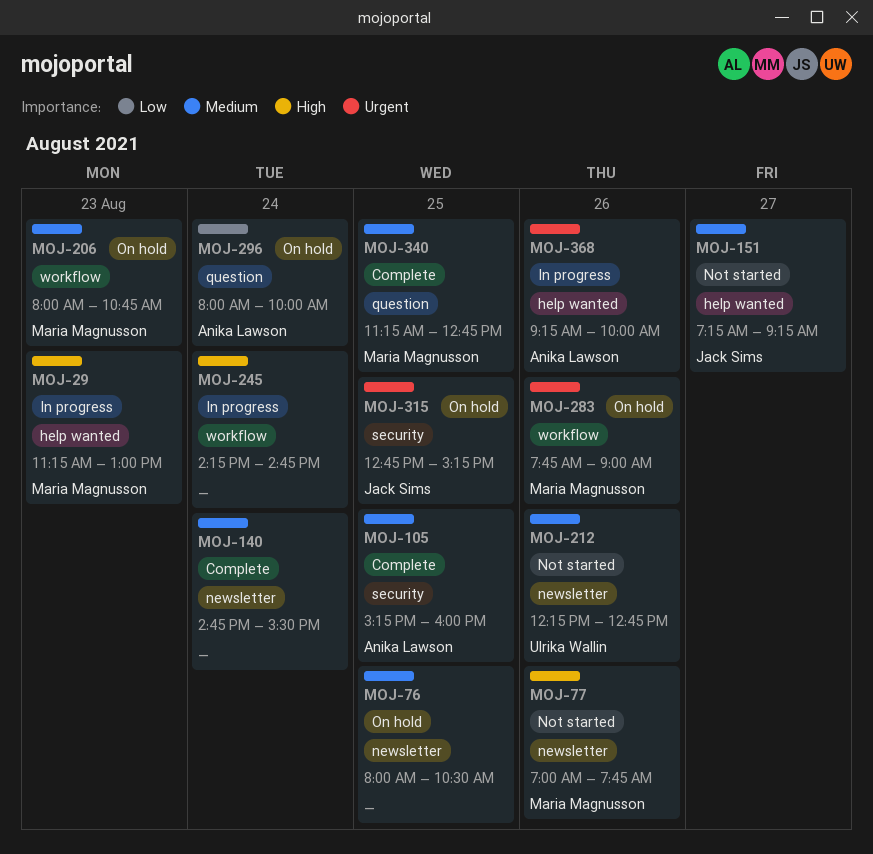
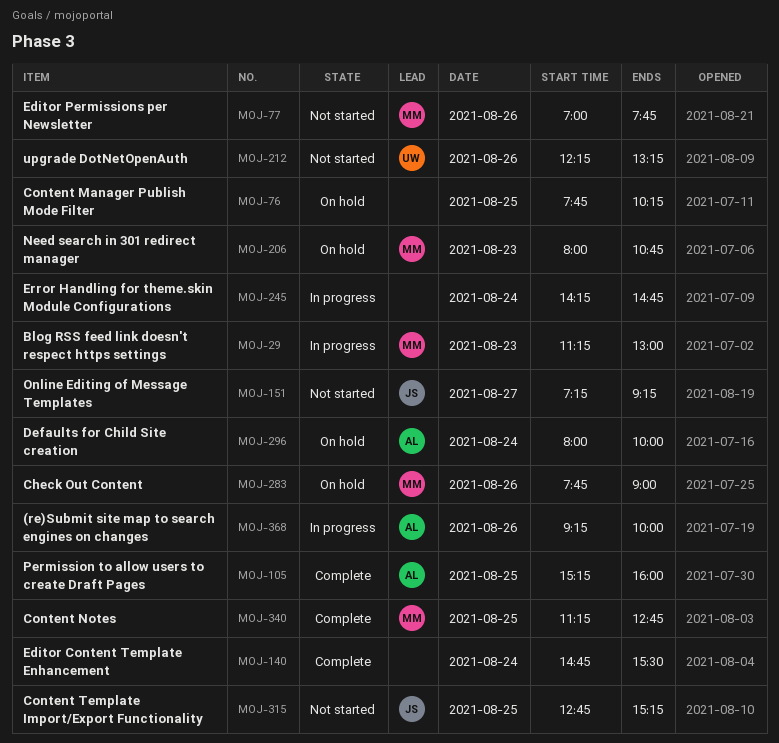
MOJ-76, begins: 08:00 -> 07:45
MOJ-76, ends: 10:30 -> 10:15
MOJ-212, ends: 12:45 -> 13:15
MOJ-315, status: On hold -> Not started

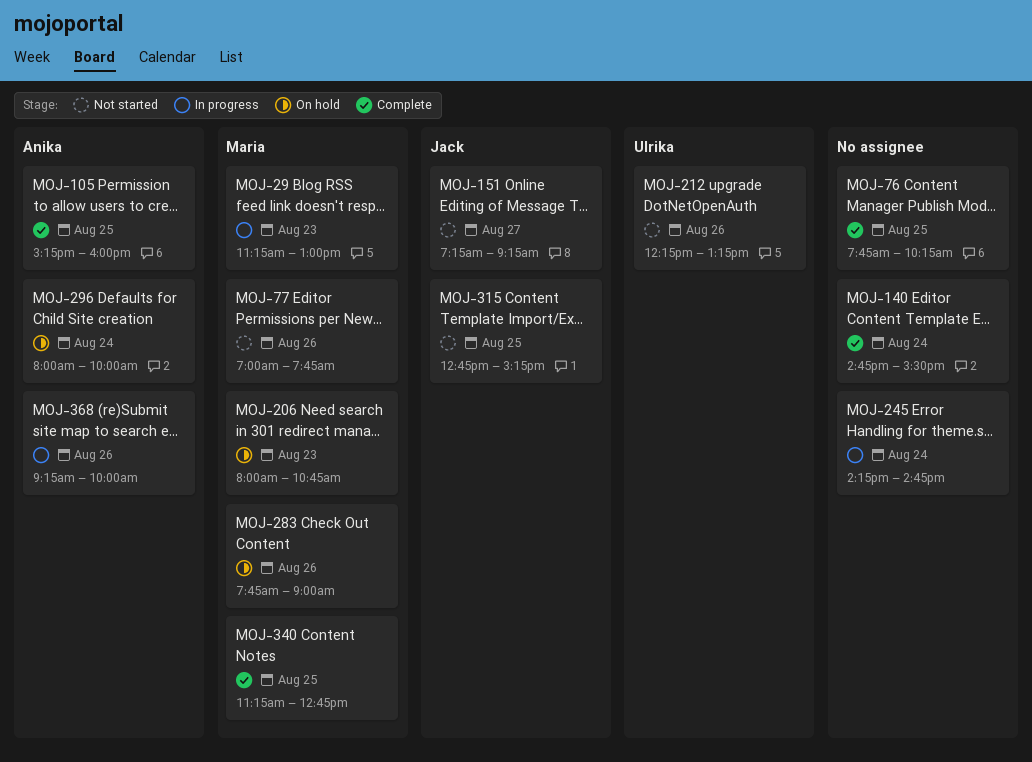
MOJ-76, status: On hold -> Complete

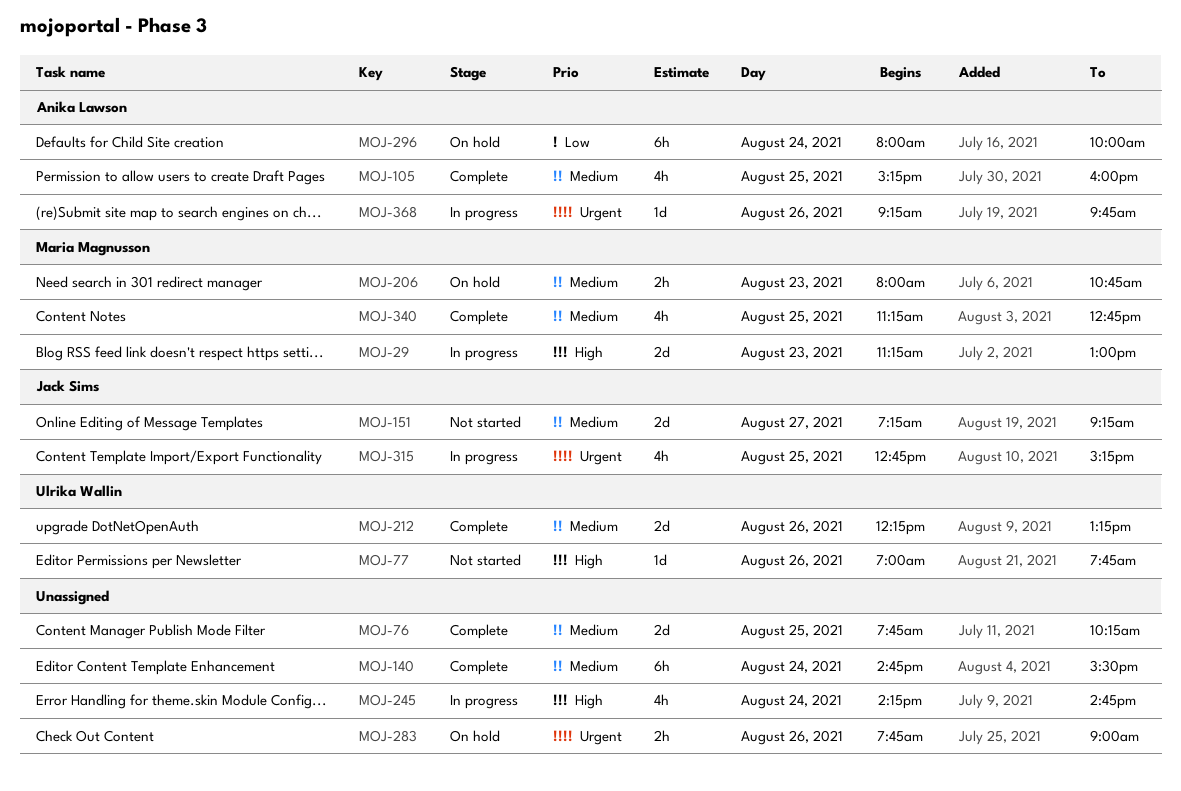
MOJ-77, owner: Maria Magnusson -> Ulrika Wallin
MOJ-212, status: Not started -> Complete
MOJ-283, owner: Maria Magnusson -> none
MOJ-315, status: Not started -> In progress
MOJ-368, ends: 10:00 -> 09:45

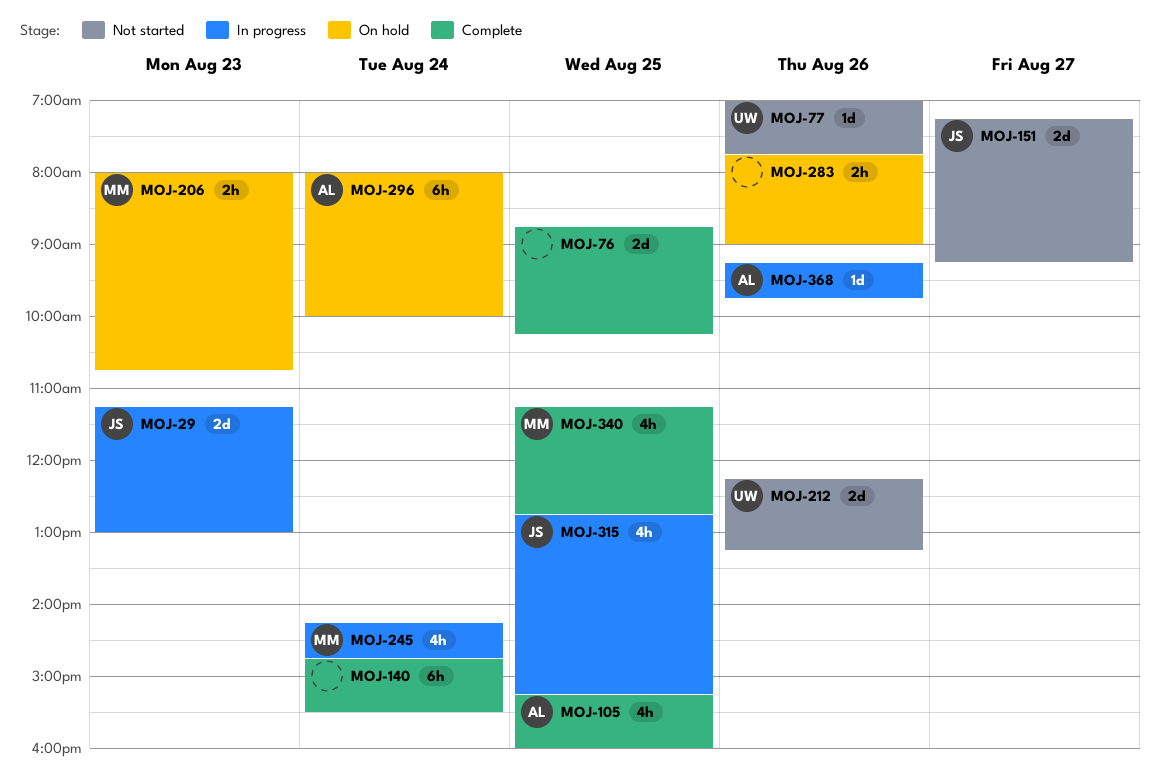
MOJ-29, owner: Maria Magnusson -> Jack Sims
MOJ-76, begins: 07:45 -> 08:45
MOJ-212, status: Complete -> Not started
MOJ-245, owner: none -> Maria Magnusson

